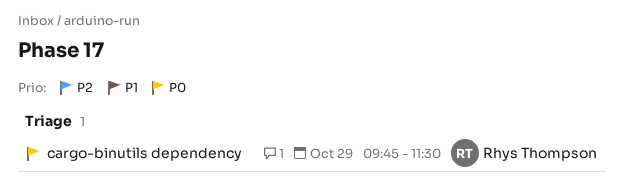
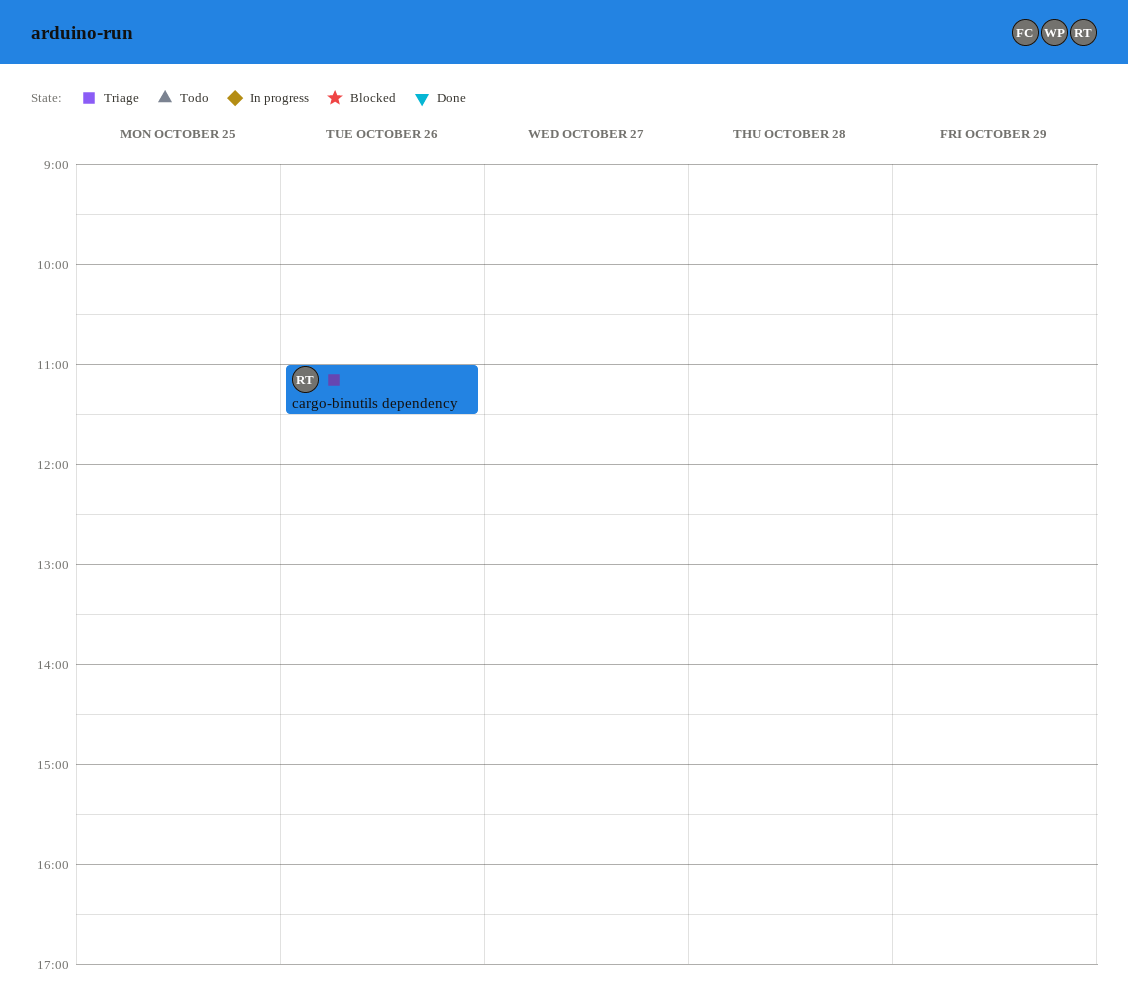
cargo-binutils dependency, day: Oct 29 -> Oct 26
cargo-binutils dependency, begins: 09:45 -> 11:00

